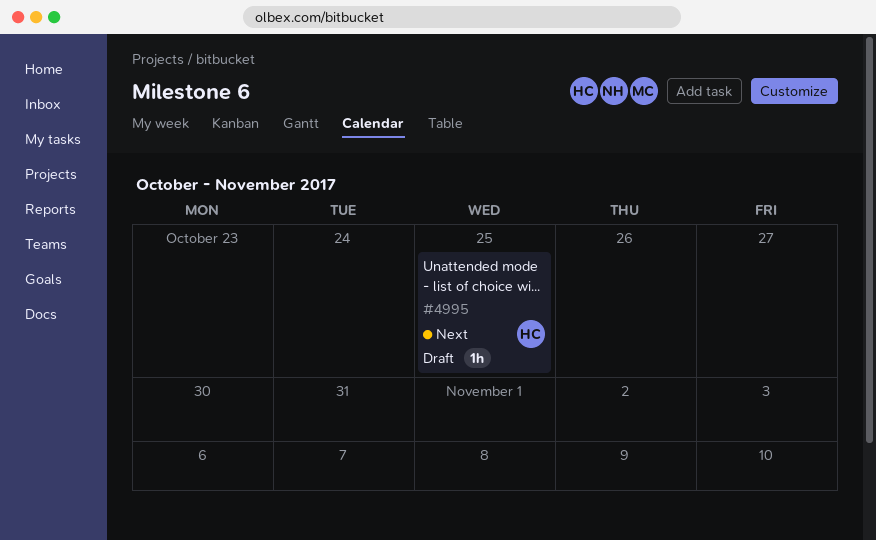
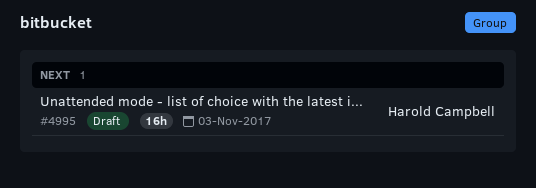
#4995, estimate: 1h -> 16h
#4995, due: Oct 25 -> Nov 3

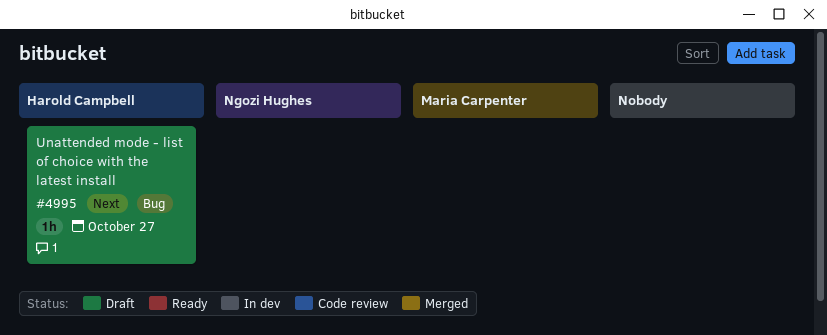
#4995, estimate: 16h -> 1h
#4995, due: Nov 3 -> Oct 27

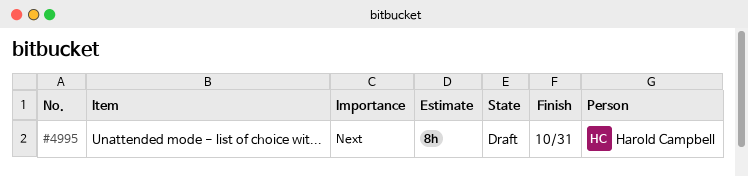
#4995, estimate: 1h -> 8h
#4995, due: Oct 27 -> Oct 31

